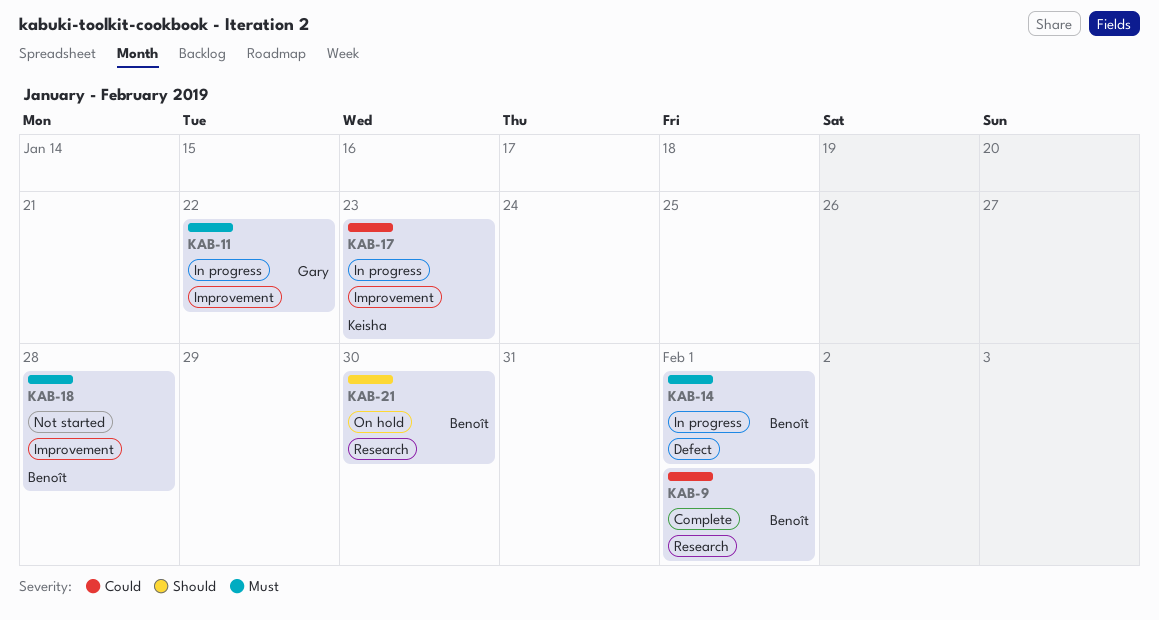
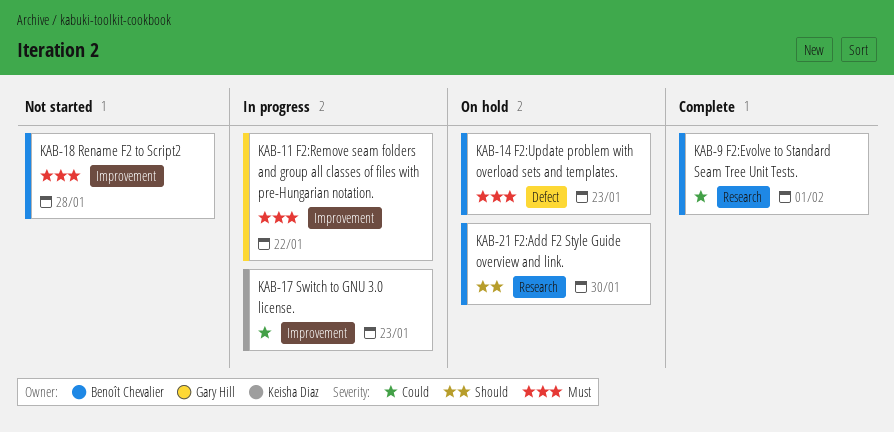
KAB-14, status: In progress -> On hold
KAB-14, due: Feb 1 -> Jan 23

